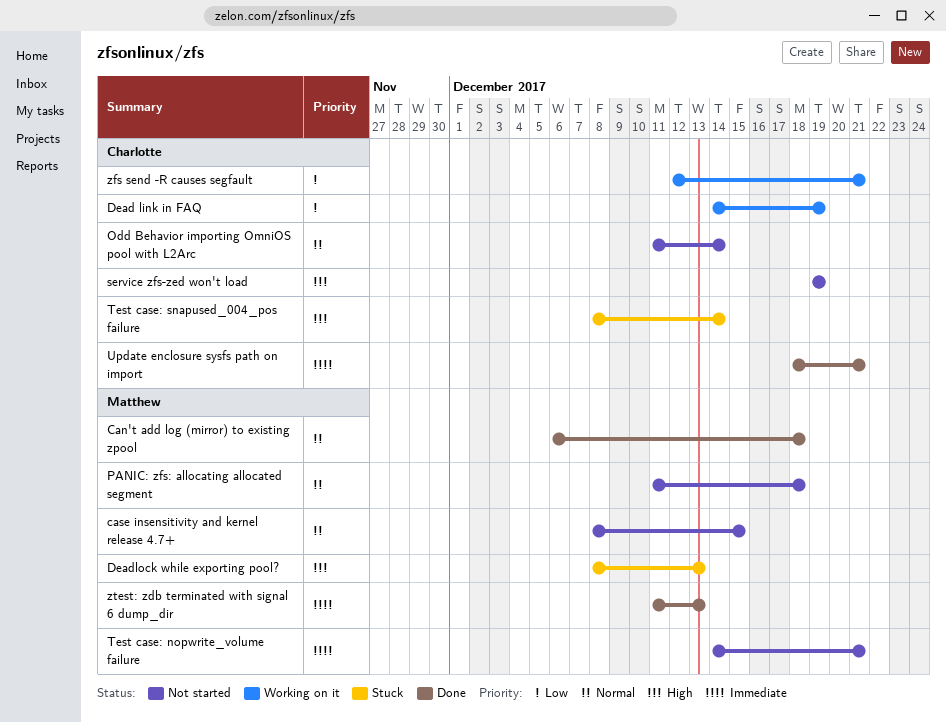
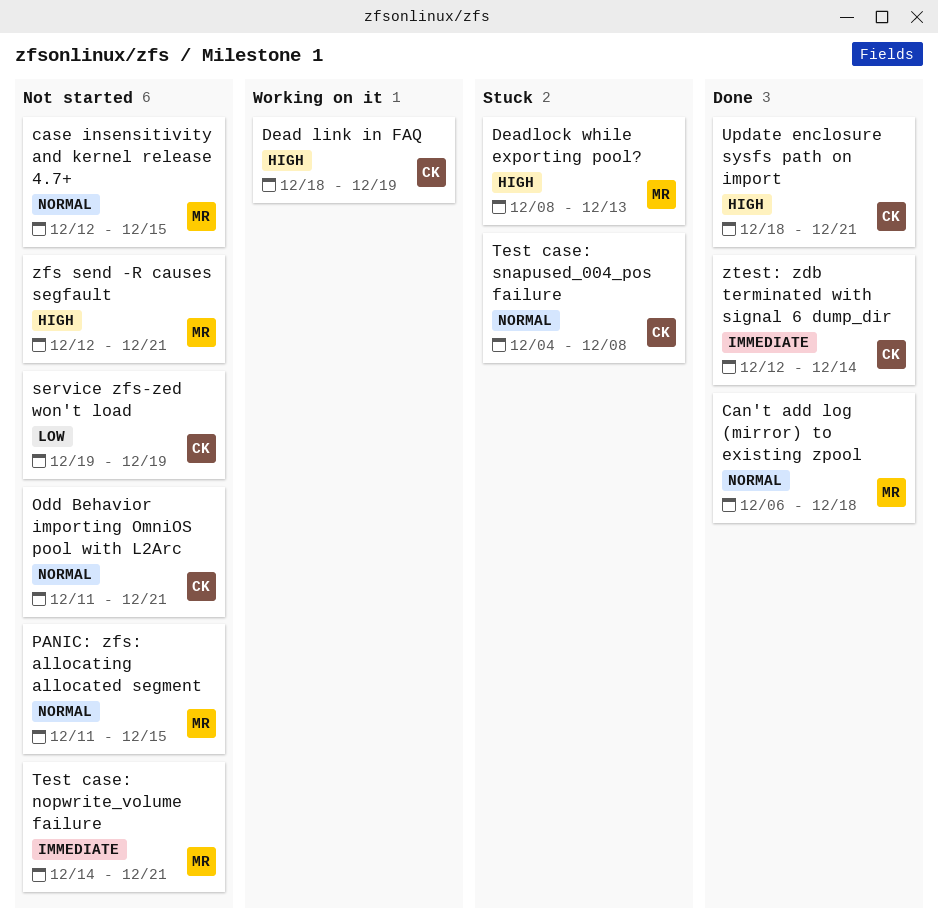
case insensitivity and kernel release 4.7+, start: Dec 8 -> Dec 12
Dead link in FAQ, priority: Low -> High
Dead link in FAQ, start: Dec 14 -> Dec 18
Odd Behavior importing OmniOS pool with L2Arc, due: Dec 14 -> Dec 21
PANIC: zfs: allocating allocated segment, due: Dec 18 -> Dec 15
service zfs-zed won't load, priority: High -> Low
Test case: snapused_004_pos failure, priority: High -> Normal
Test case: snapused_004_pos failure, start: Dec 8 -> Dec 4
Test case: snapused_004_pos failure, due: Dec 14 -> Dec 8
Update enclosure sysfs path on import, priority: Immediate -> High
zfs send -R causes segfault, status: Working on it -> Not started
zfs send -R causes segfault, owner: Charlotte -> Matthew
zfs send -R causes segfault, priority: Low -> High
ztest: zdb terminated with signal 6 dump_dir, owner: Matthew -> Charlotte
ztest: zdb terminated with signal 6 dump_dir, start: Dec 11 -> Dec 12
ztest: zdb terminated with signal 6 dump_dir, due: Dec 13 -> Dec 14

